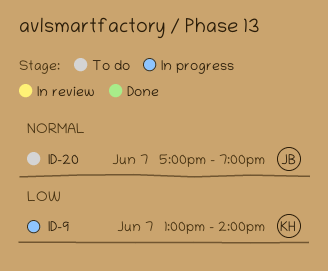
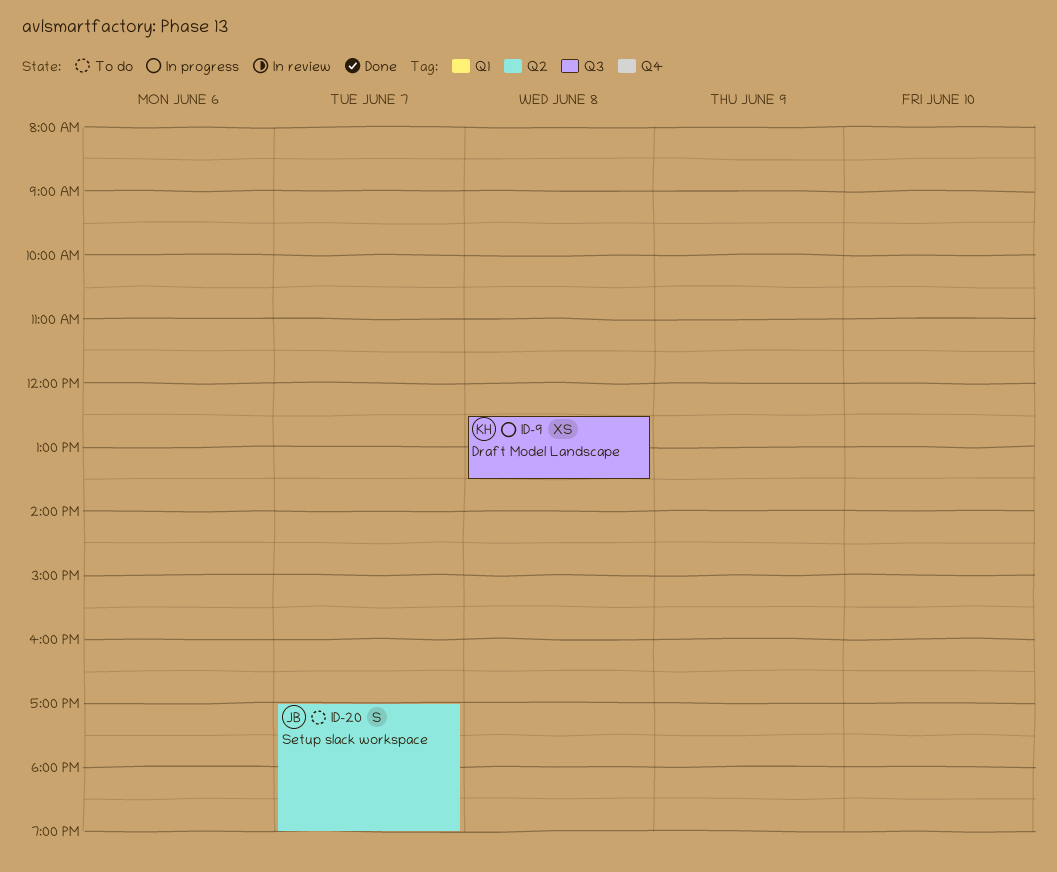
ID-9, day: Jun 7 -> Jun 8
ID-9, begins: 13:00 -> 12:30
ID-9, ends: 14:00 -> 13:30

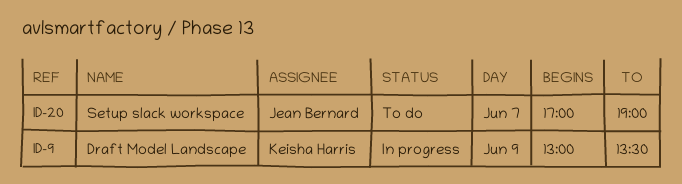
ID-9, day: Jun 8 -> Jun 9
ID-9, begins: 12:30 -> 13:00

